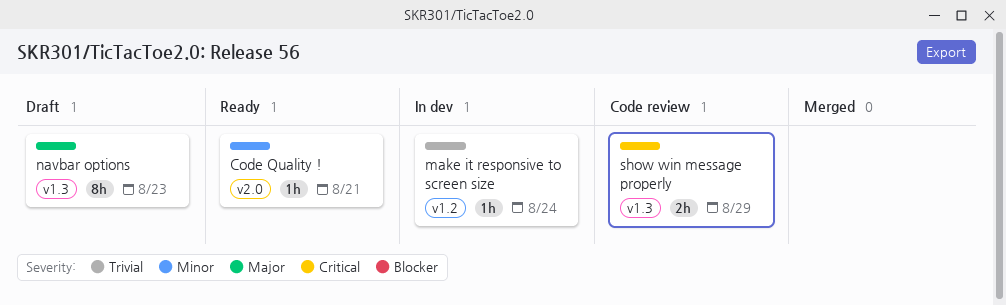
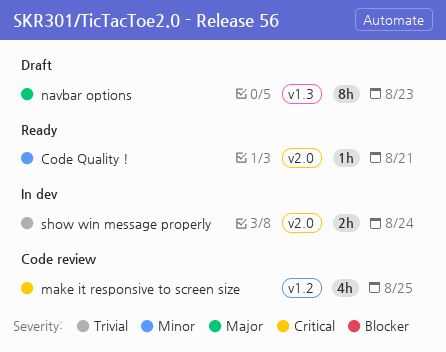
make it responsive to screen size, status: In dev -> Code review
make it responsive to screen size, priority: Trivial -> Critical
make it responsive to screen size, estimate: 1h -> 4h
make it responsive to screen size, due: Aug 24 -> Aug 25
show win message properly, status: Code review -> In dev
show win message properly, priority: Critical -> Trivial
show win message properly, label: v1.3 -> v2.0
show win message properly, due: Aug 29 -> Aug 24

